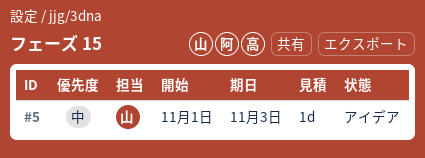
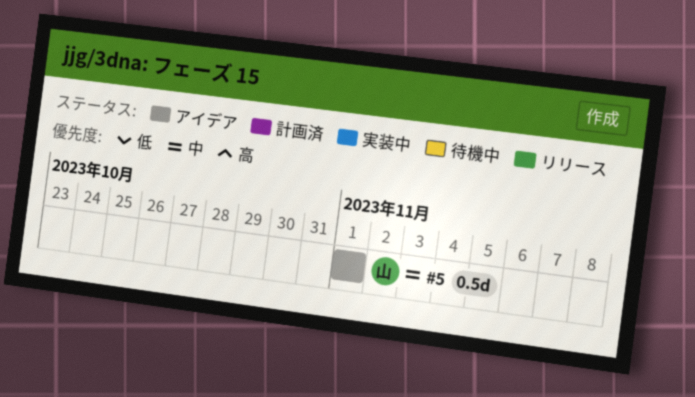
#5, estimate: 1d -> 0.5d
#5, due: Nov 3 -> Nov 1

